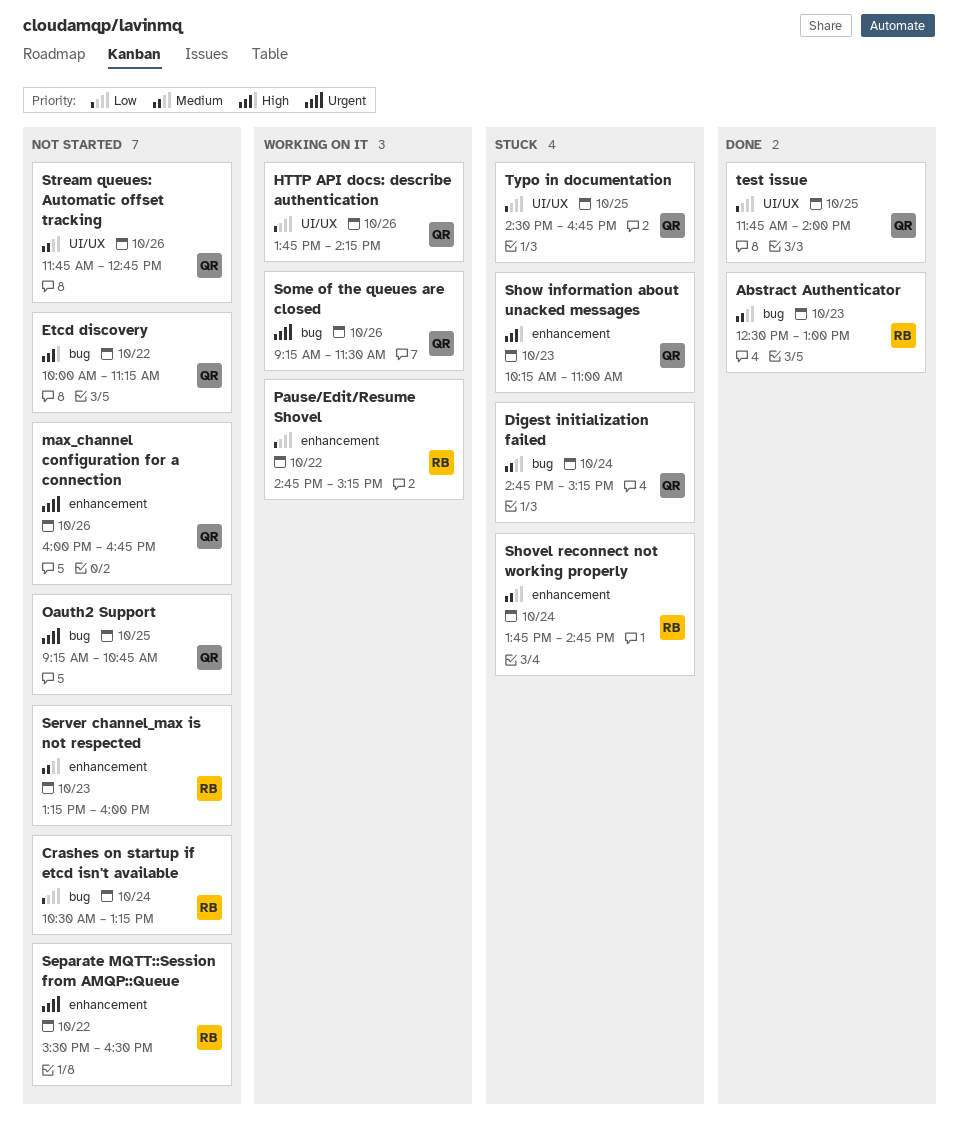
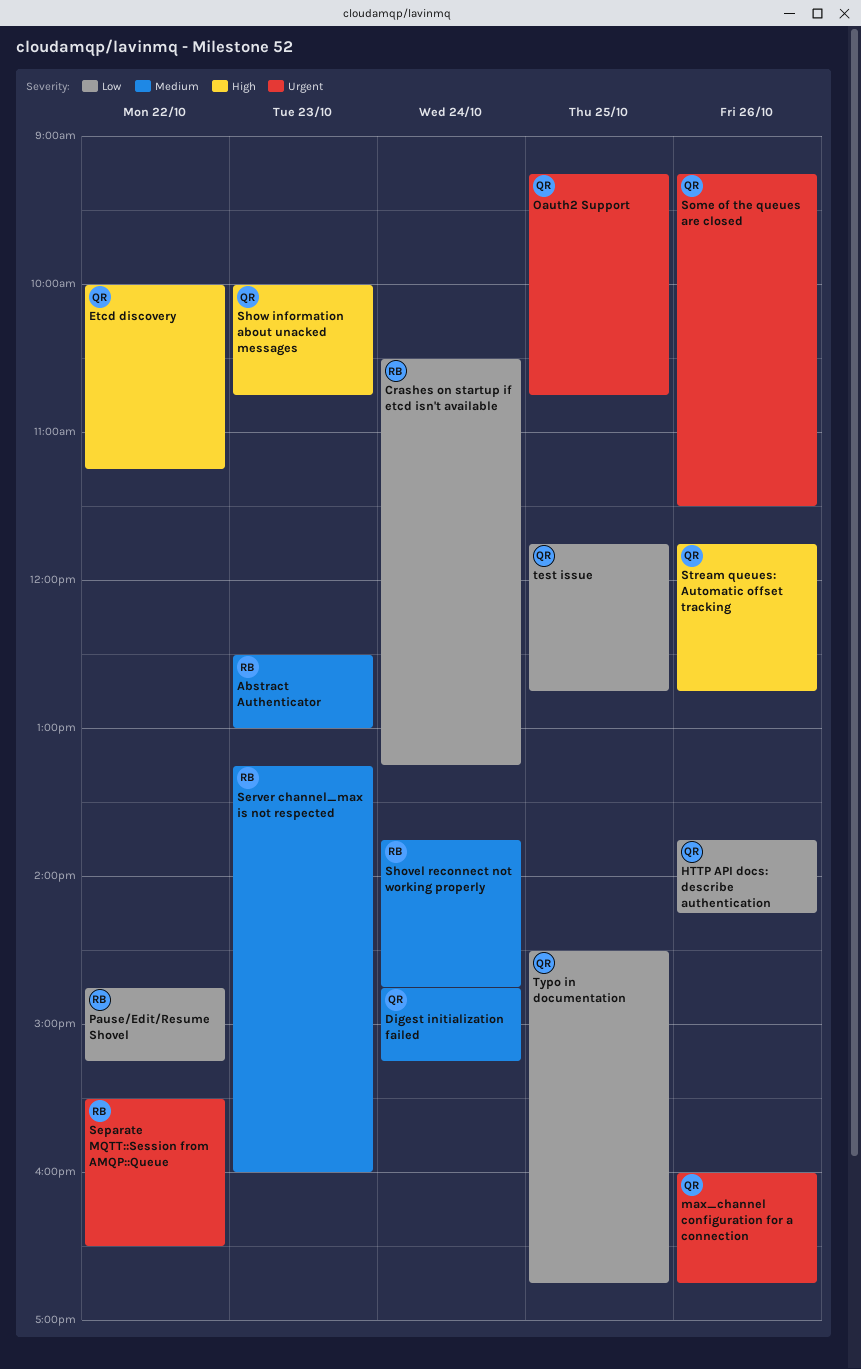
Show information about unacked messages, begins: 10:15 -> 10:00
Show information about unacked messages, ends: 11:00 -> 10:45
Stream queues: Automatic offset tracking, priority: Medium -> High
test issue, ends: 14:00 -> 12:45

